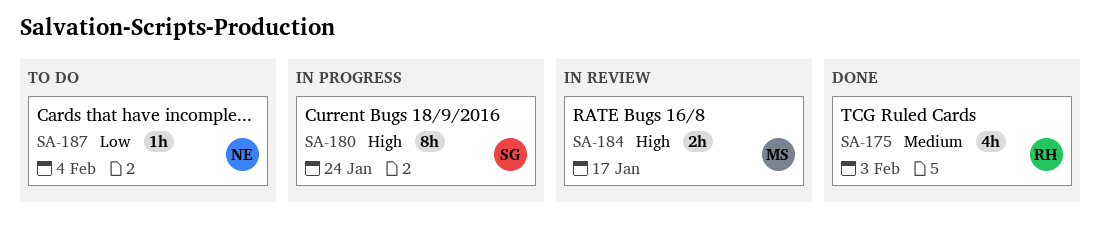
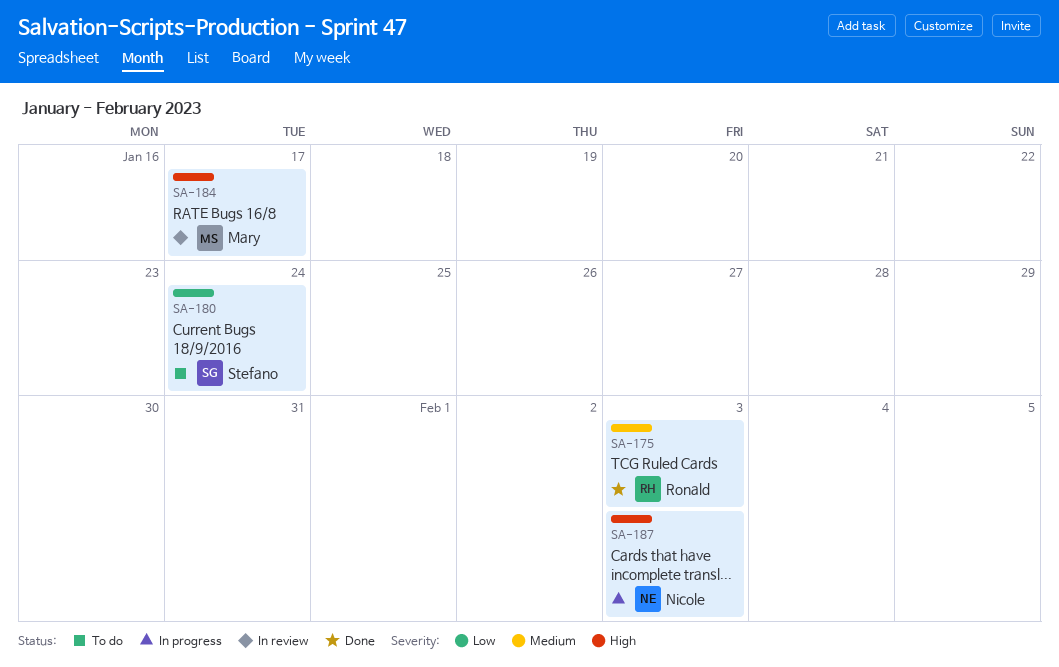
SA-180, status: In progress -> To do
SA-180, priority: High -> Low
SA-187, status: To do -> In progress
SA-187, priority: Low -> High
SA-187, due: Feb 4 -> Feb 3

